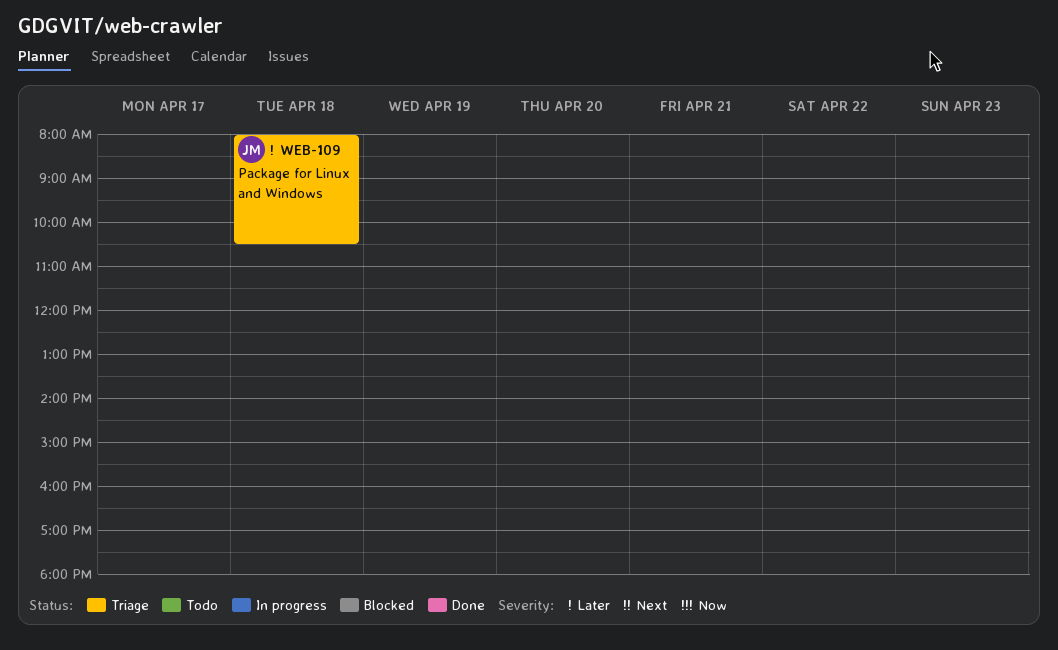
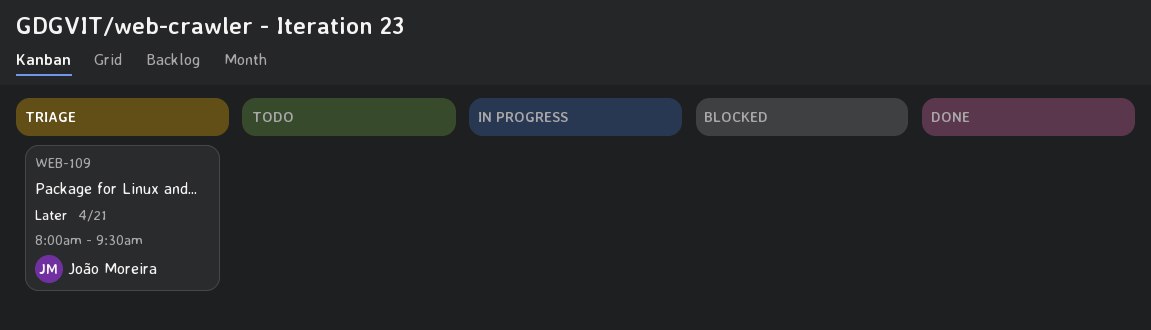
WEB-109, day: Apr 18 -> Apr 21
WEB-109, ends: 10:30 -> 09:30

